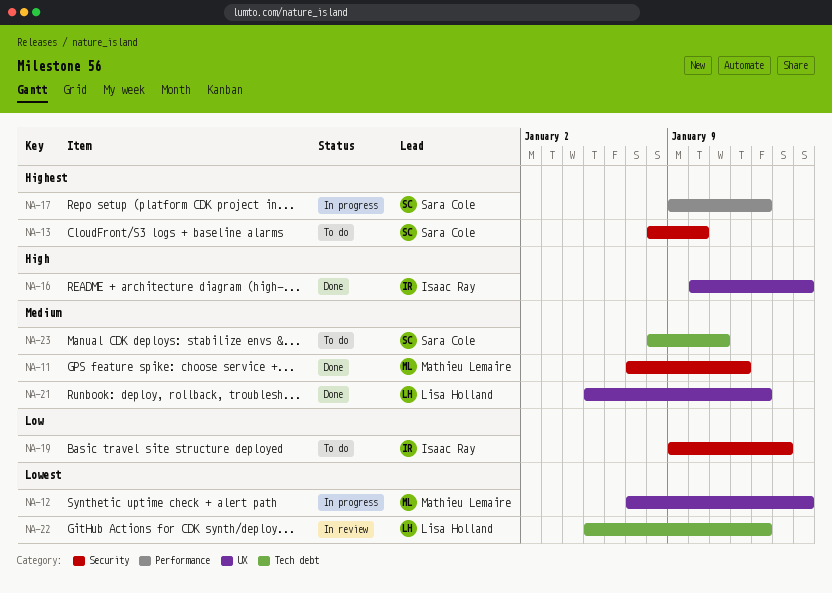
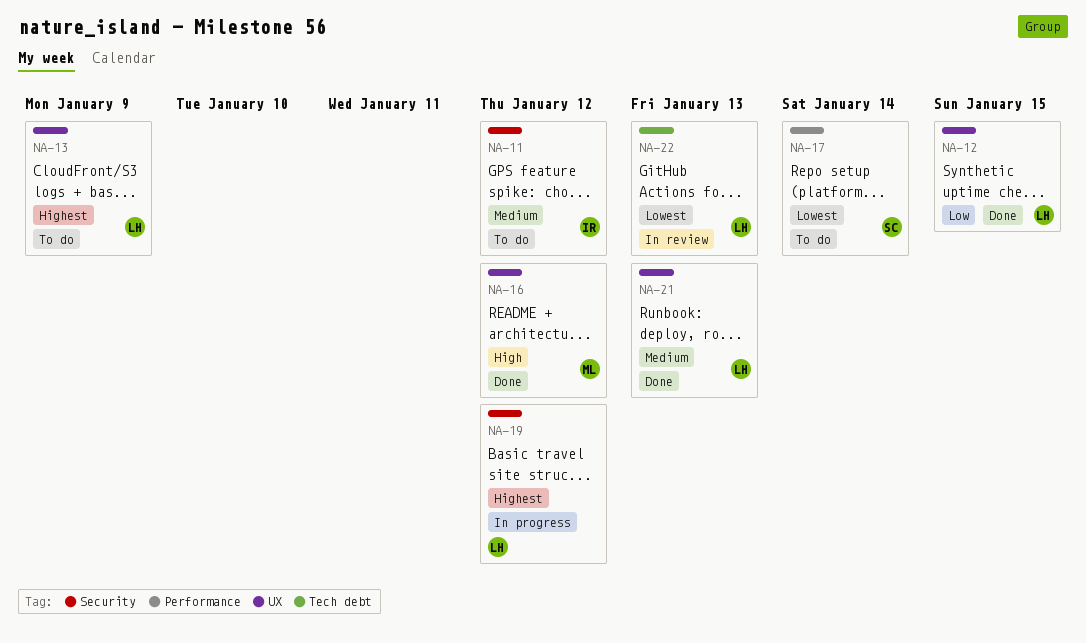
NA-11, status: Done -> To do
NA-11, owner: Mathieu Lemaire -> Isaac Ray
NA-12, status: In progress -> Done
NA-12, owner: Mathieu Lemaire -> Lisa Holland
NA-12, priority: Lowest -> Low
NA-13, owner: Sara Cole -> Lisa Holland
NA-13, label: Security -> UX
NA-13, due: Jan 10 -> Jan 9
NA-16, owner: Isaac Ray -> Mathieu Lemaire
NA-16, due: Jan 15 -> Jan 12
NA-17, status: In progress -> To do
NA-17, priority: Highest -> Lowest
NA-17, due: Jan 13 -> Jan 14
NA-19, status: To do -> In progress
NA-19, owner: Isaac Ray -> Lisa Holland
NA-19, priority: Low -> Highest
NA-19, due: Jan 14 -> Jan 12
NA-23: present -> none

